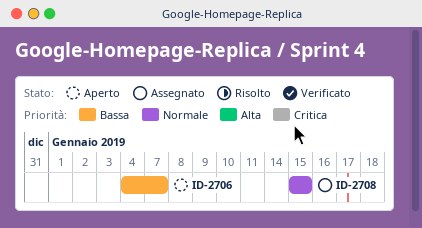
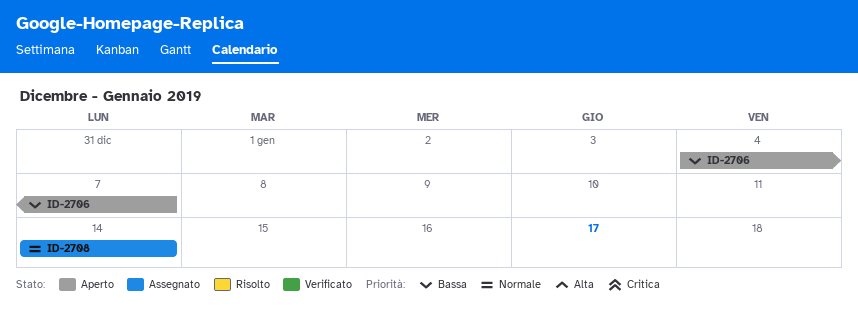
ID-2708, start: Jan 15 -> Jan 14
ID-2708, due: Jan 15 -> Jan 14

